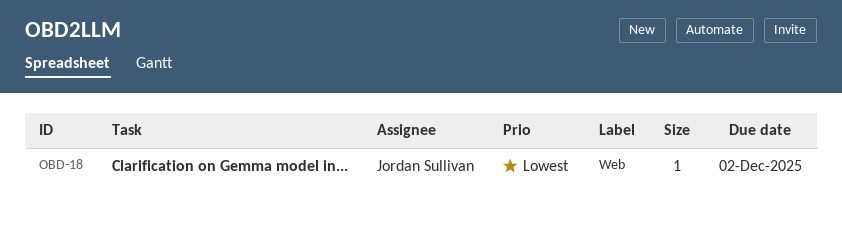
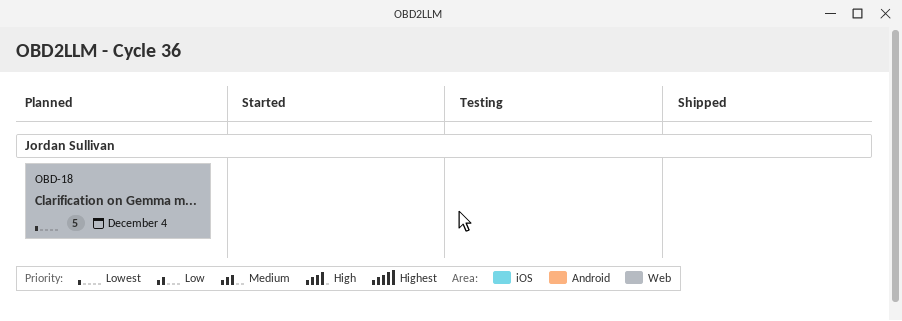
OBD-18, estimate: 1 -> 5
OBD-18, due: Dec 2 -> Dec 4

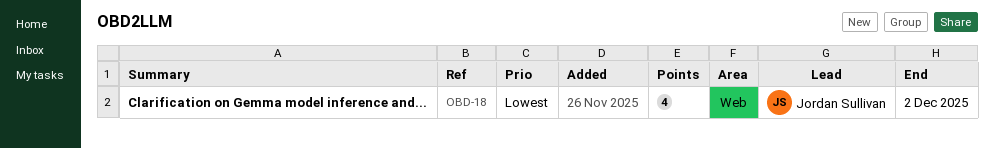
OBD-18, estimate: 5 -> 4
OBD-18, due: Dec 4 -> Dec 2

